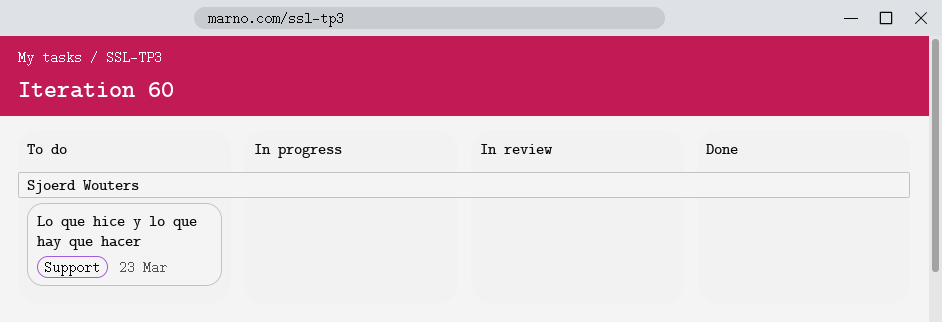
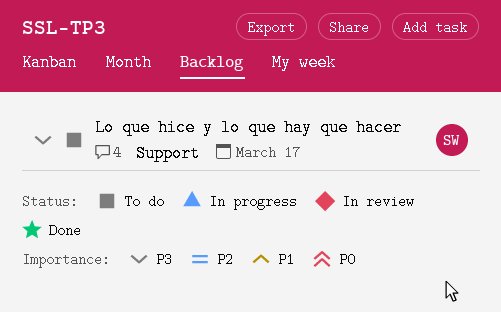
Lo que hice y lo que hay que hacer, due: Mar 23 -> Mar 17

